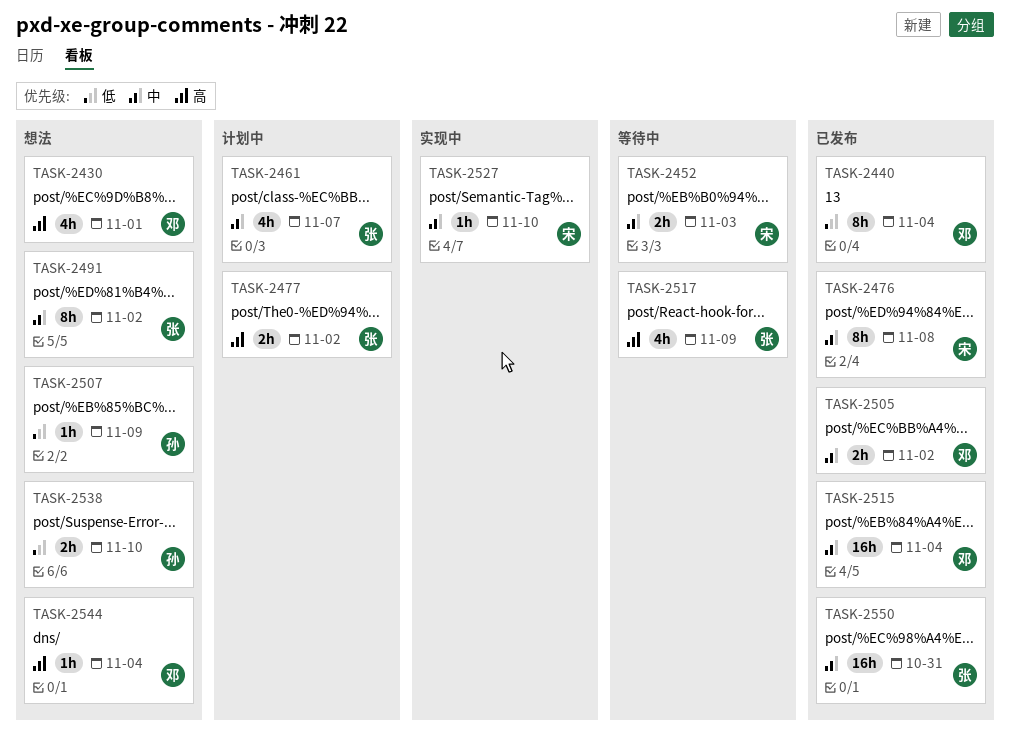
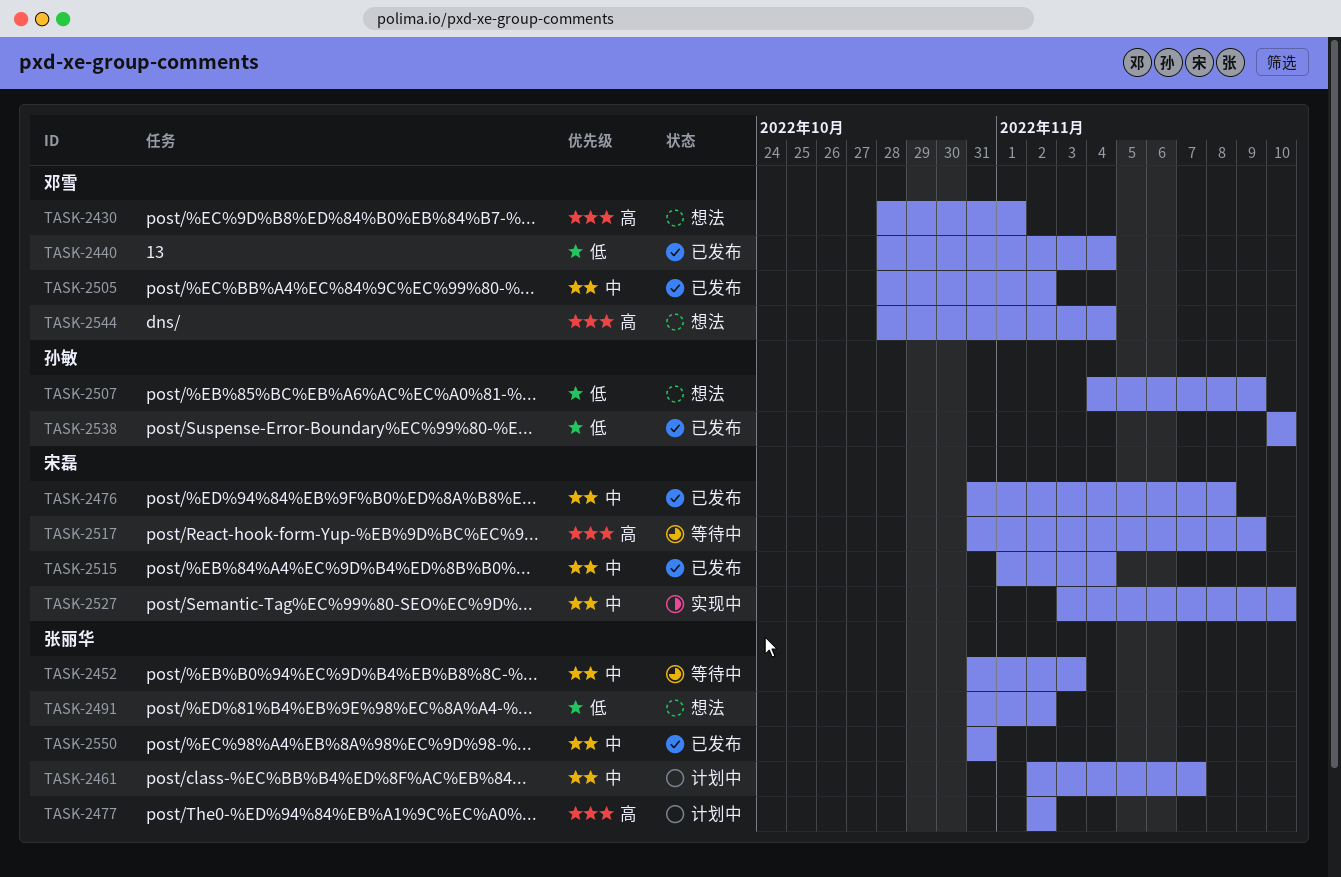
TASK-2452, owner: 宋磊 -> 张丽华
TASK-2491, priority: 中 -> 低
TASK-2515, owner: 邓雪 -> 宋磊
TASK-2517, owner: 张丽华 -> 宋磊
TASK-2538, status: 想法 -> 已发布

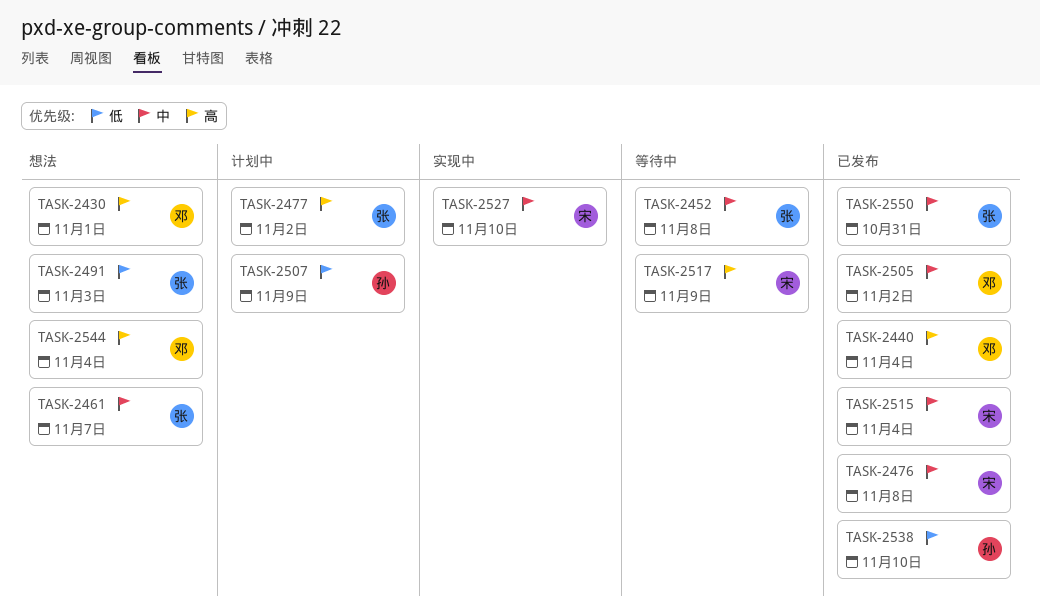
TASK-2440, priority: 低 -> 高
TASK-2452, due: Nov 3 -> Nov 8
TASK-2461, status: 计划中 -> 想法
TASK-2491, due: Nov 2 -> Nov 3
TASK-2507, status: 想法 -> 计划中

